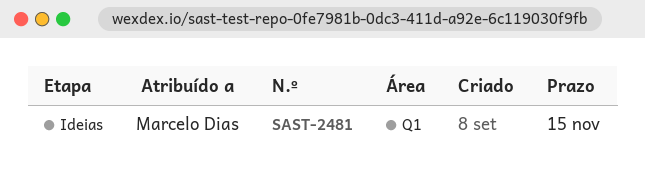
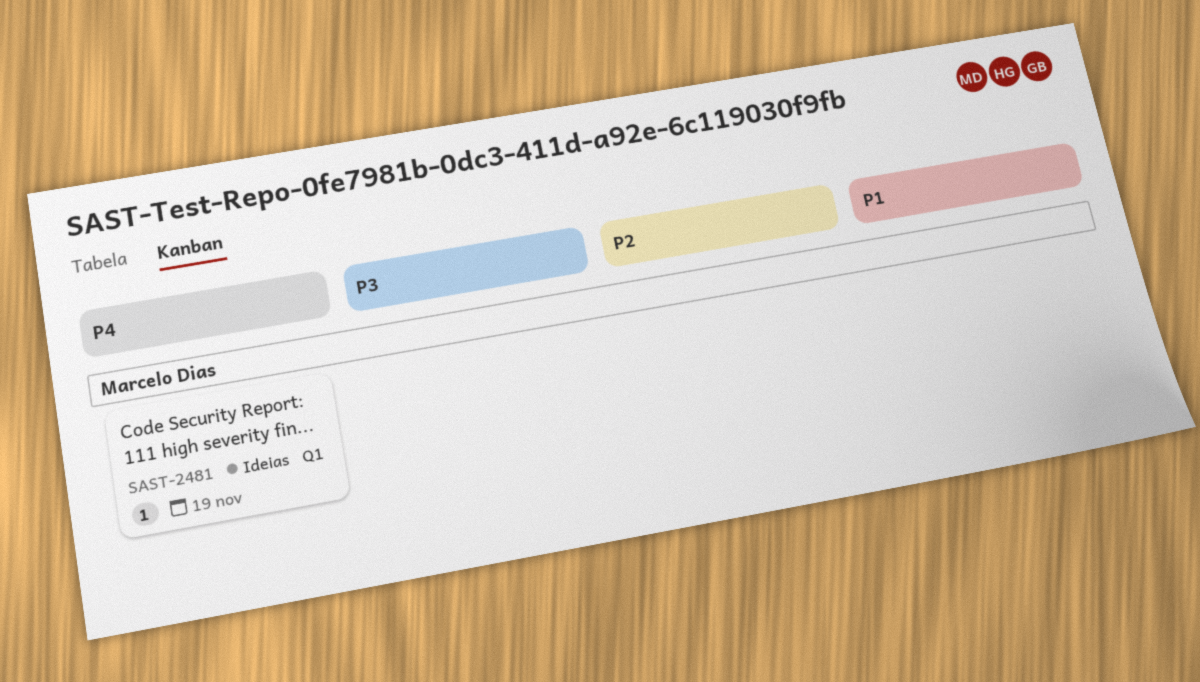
SAST-2481, due: Nov 15 -> Nov 19

